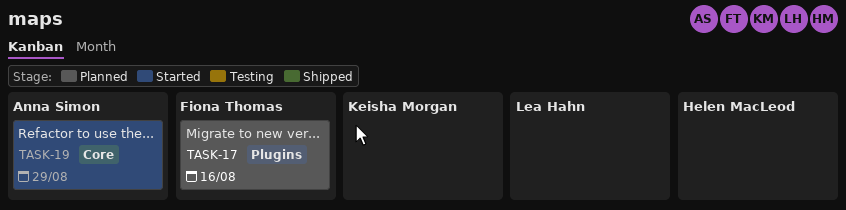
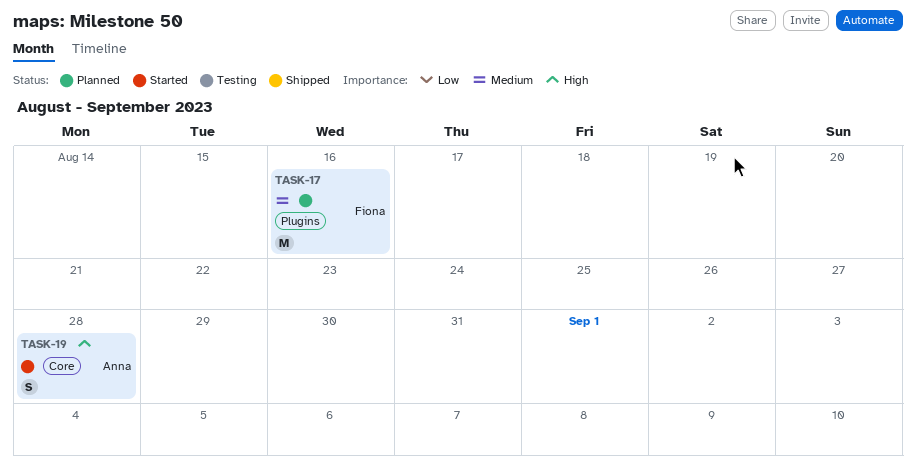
TASK-19, due: Aug 29 -> Aug 28

